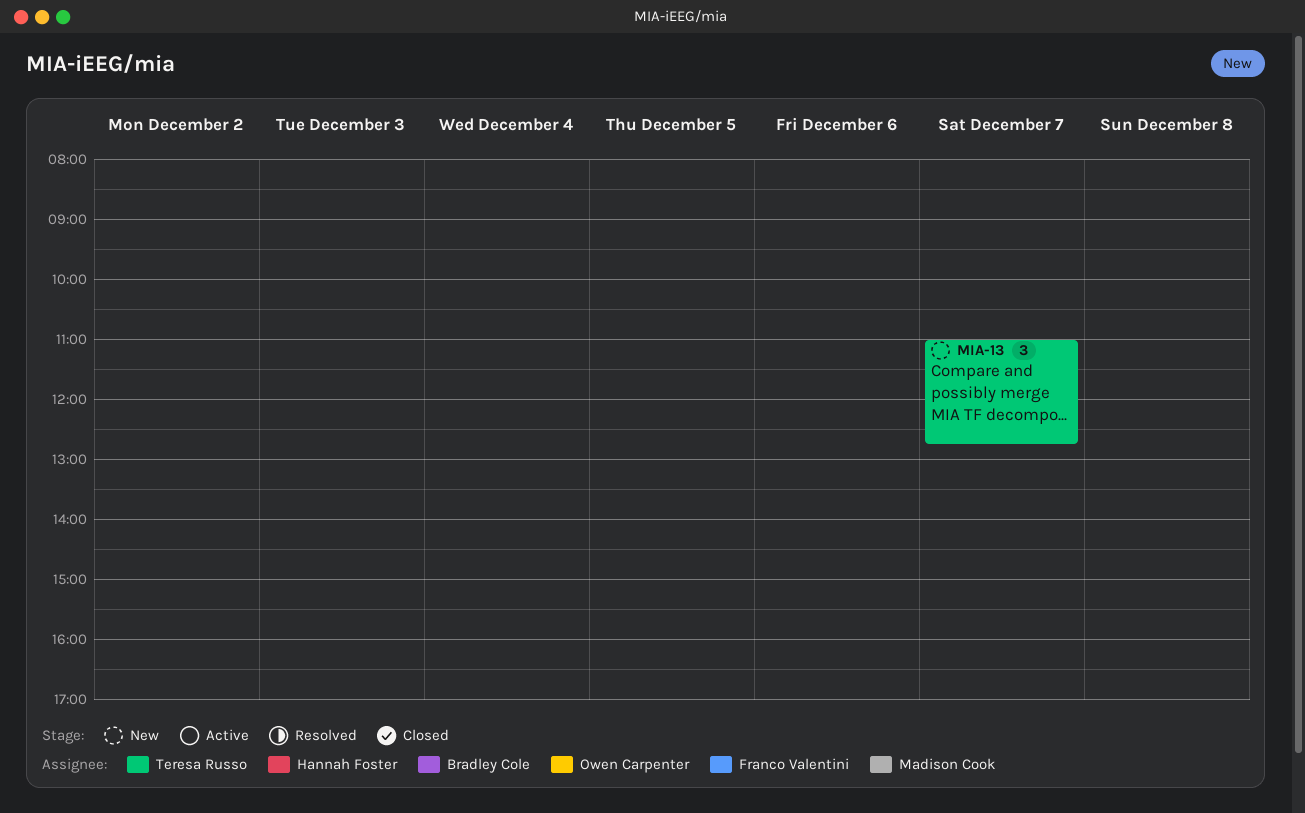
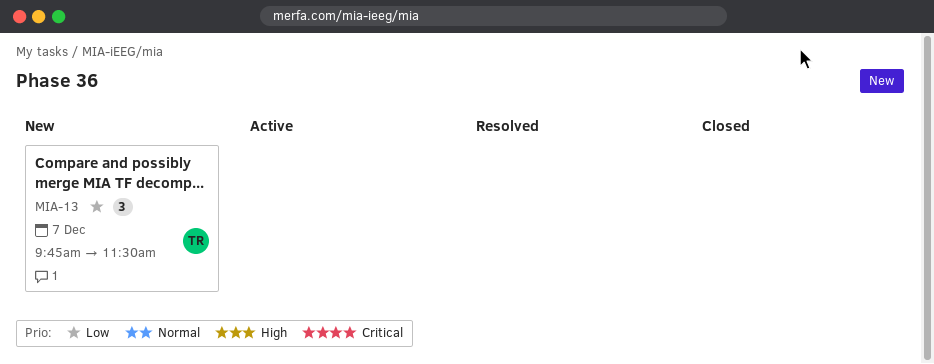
MIA-13, begins: 11:00 -> 09:45
MIA-13, ends: 12:45 -> 11:30

